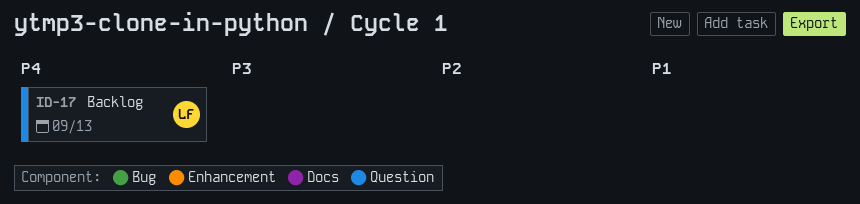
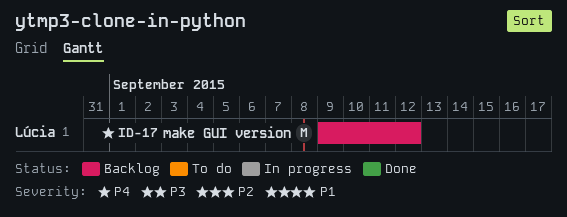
ID-17, due: Sep 13 -> Sep 12

